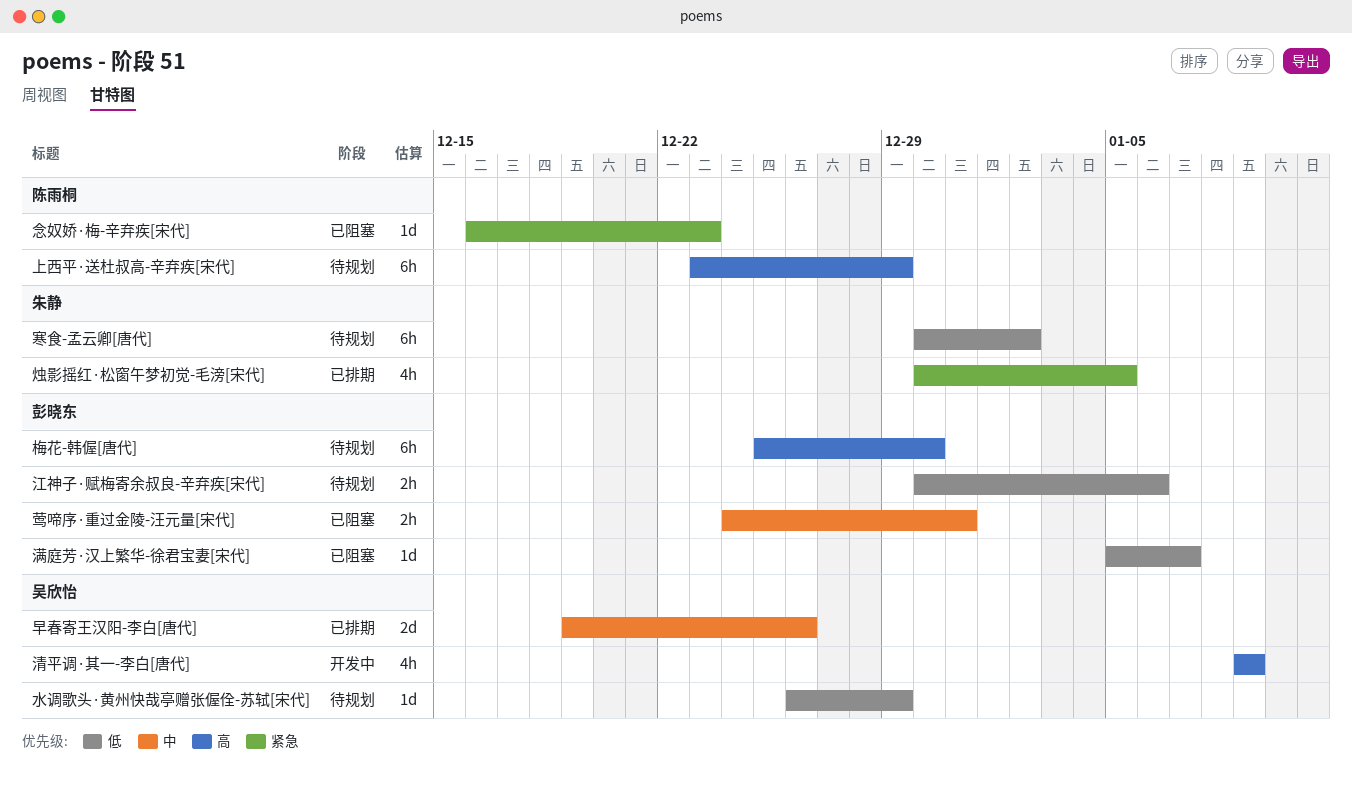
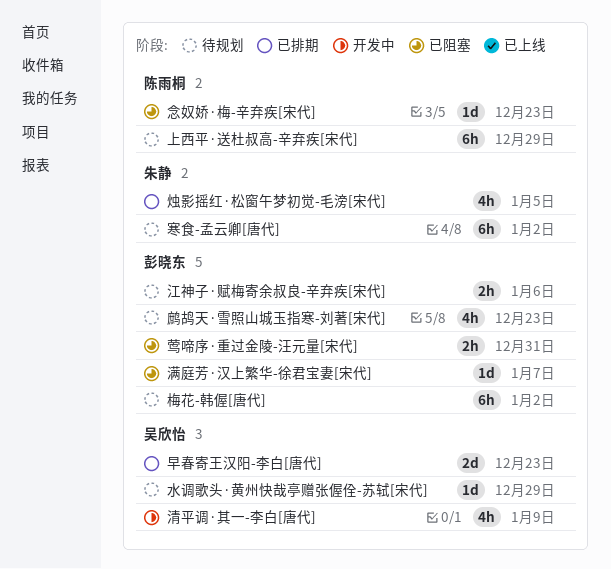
早春寄王汉阳-李白[唐代], due: Dec 26 -> Dec 23
梅花-韩偓[唐代], due: Dec 30 -> Jan 2
鹧鸪天·雪照山城玉指寒-刘著[宋代]: none -> present

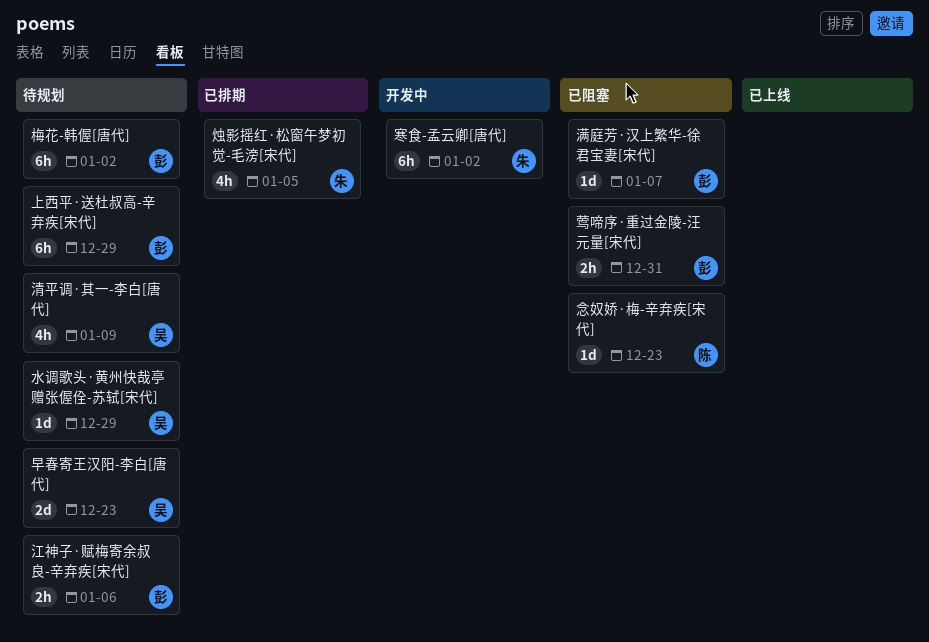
上西平·送杜叔高-辛弃疾[宋代], owner: 陈雨桐 -> 彭晓东
寒食-孟云卿[唐代], status: 待规划 -> 开发中
早春寄王汉阳-李白[唐代], status: 已排期 -> 待规划
清平调·其一-李白[唐代], status: 开发中 -> 待规划
鹧鸪天·雪照山城玉指寒-刘著[宋代]: present -> none

